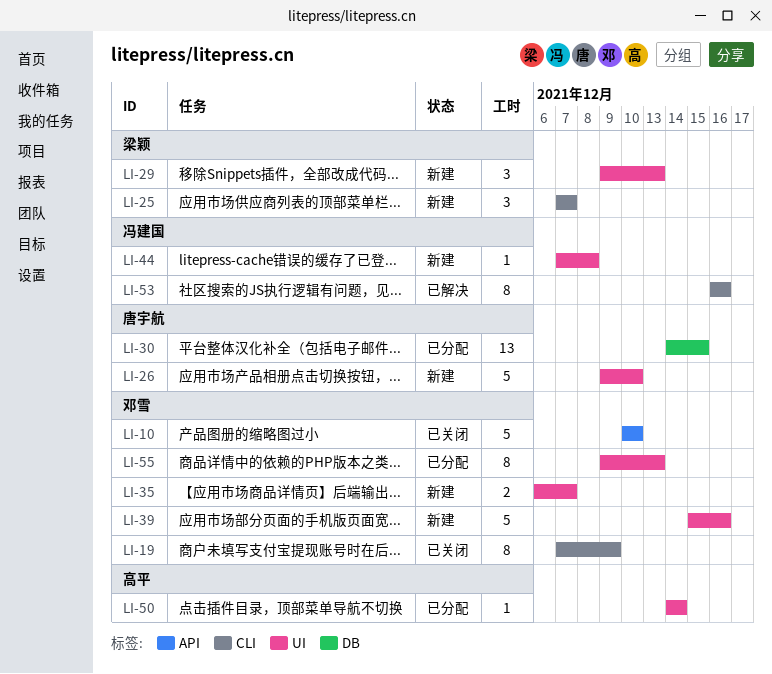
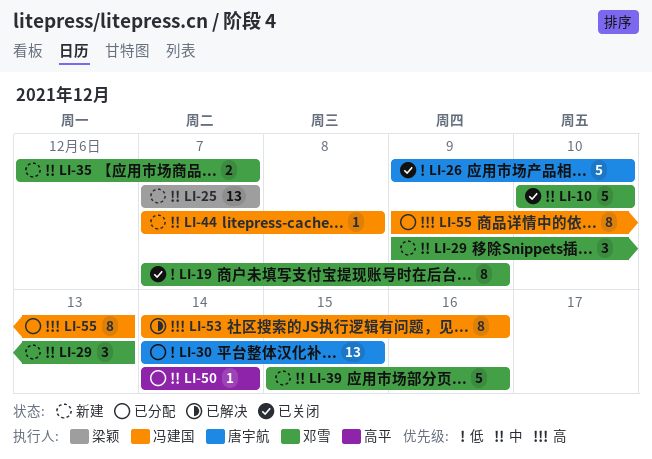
LI-25, estimate: 3 -> 13
LI-26, status: 新建 -> 已关闭
LI-29, owner: 梁颖 -> 邓雪
LI-53, start: Dec 16 -> Dec 14
LI-55, owner: 邓雪 -> 冯建国

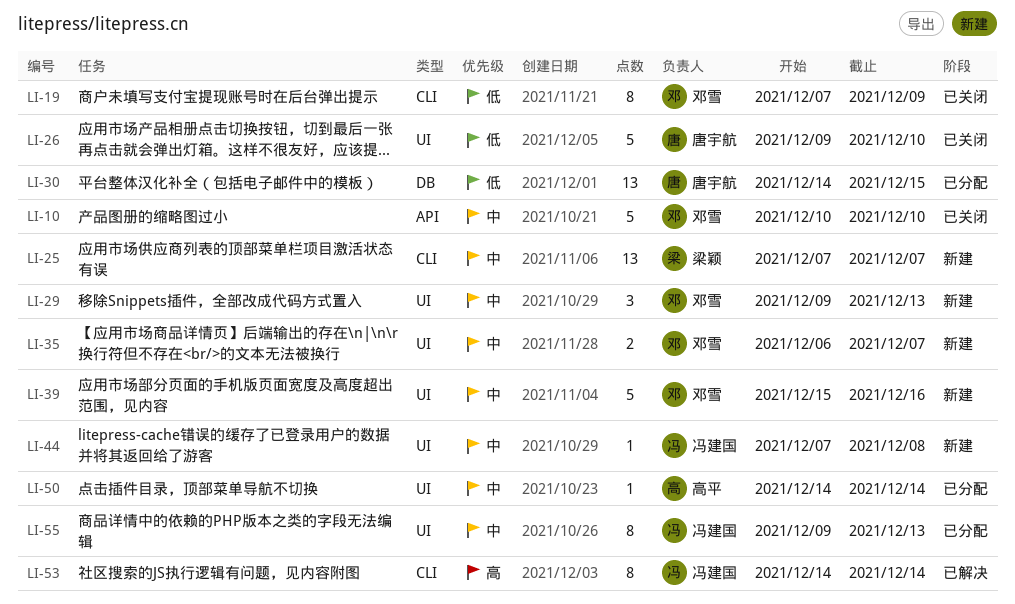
LI-53, due: Dec 16 -> Dec 14
LI-55, priority: 高 -> 中

